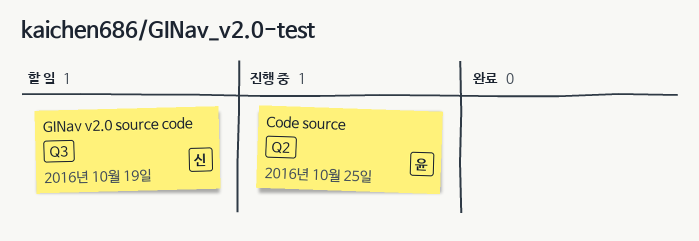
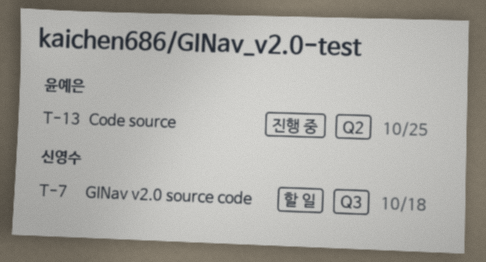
GINav v2.0 source code, due: Oct 19 -> Oct 18

